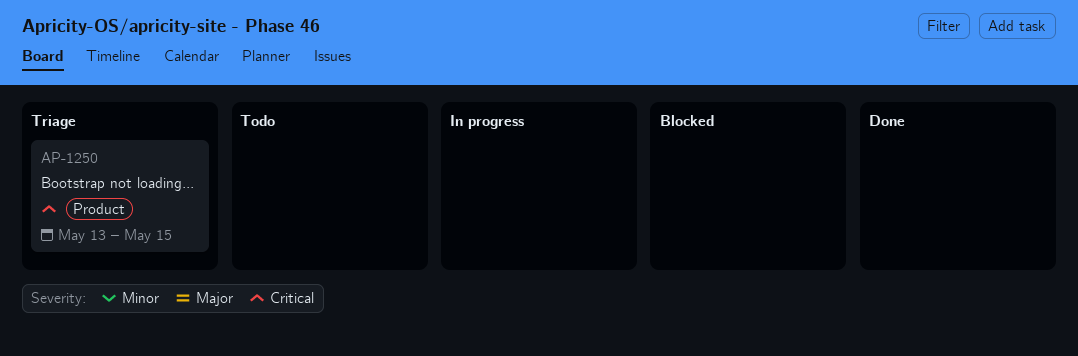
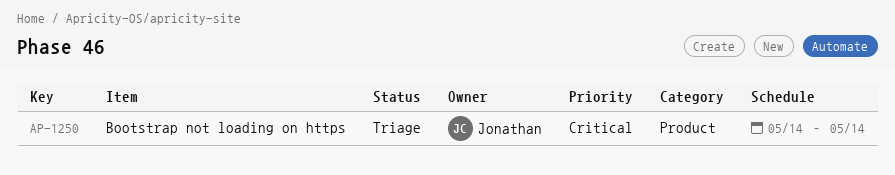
AP-1250, start: May 13 -> May 14
AP-1250, due: May 15 -> May 14

